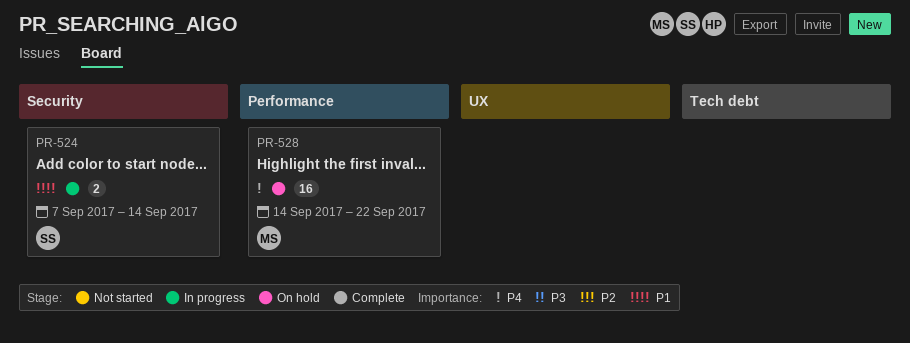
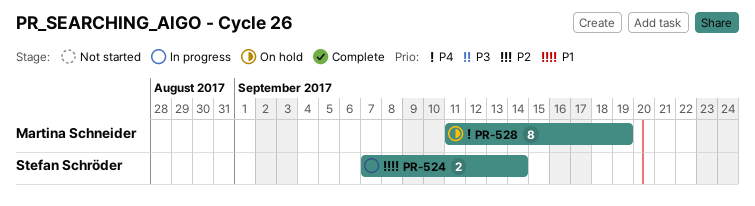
PR-528, estimate: 16 -> 8
PR-528, start: Sep 14 -> Sep 11
PR-528, due: Sep 22 -> Sep 19

